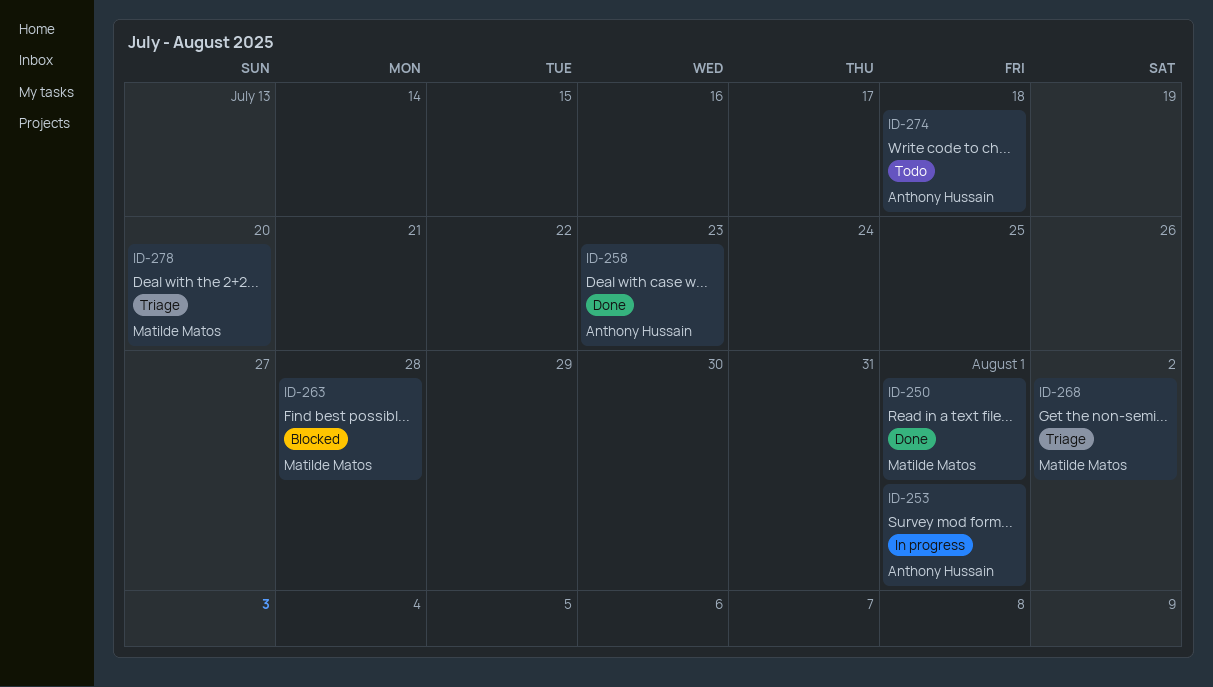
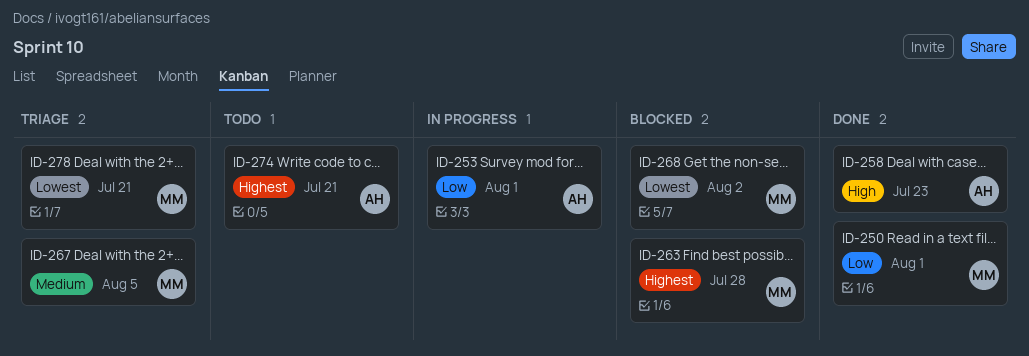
ID-267: none -> present
ID-268, status: Triage -> Blocked
ID-274, due: Jul 18 -> Jul 21
ID-278, due: Jul 20 -> Jul 21

